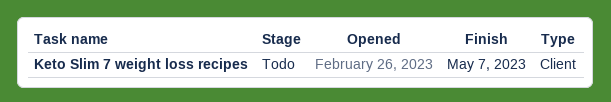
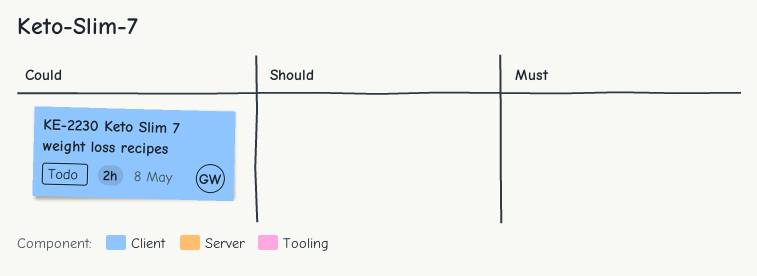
Keto Slim 7 weight loss recipes, due: May 7 -> May 8

